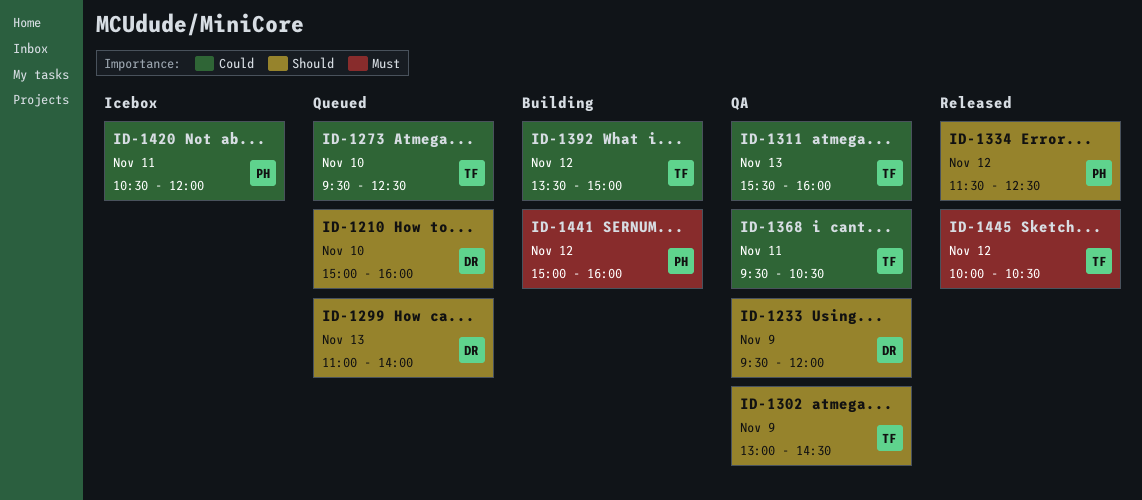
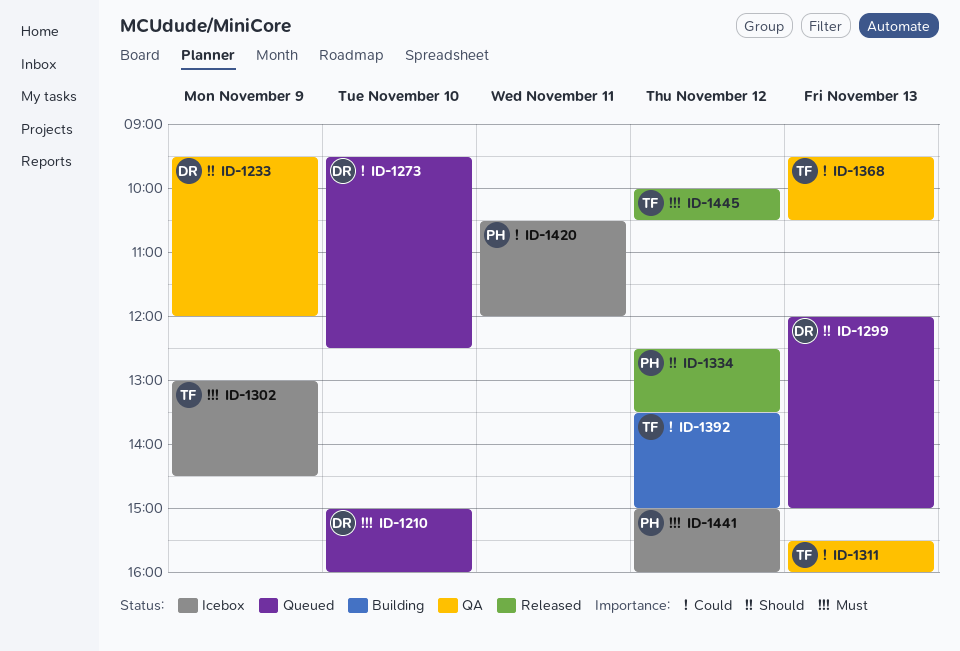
ID-1210, priority: Should -> Must
ID-1273, owner: TF -> DR
ID-1299, begins: 11:00 -> 12:00
ID-1299, ends: 14:00 -> 15:00
ID-1302, status: QA -> Icebox
ID-1302, priority: Should -> Must
ID-1334, begins: 11:30 -> 12:30
ID-1334, ends: 12:30 -> 13:30
ID-1368, day: Nov 11 -> Nov 13
ID-1441, status: Building -> Icebox

